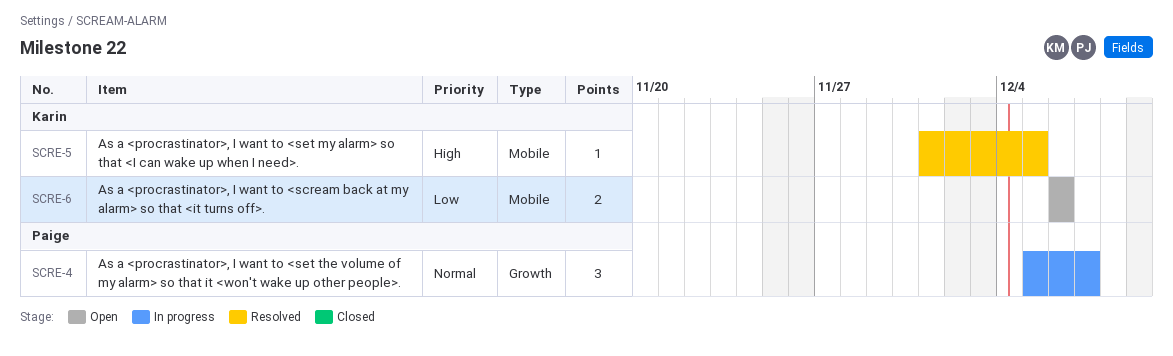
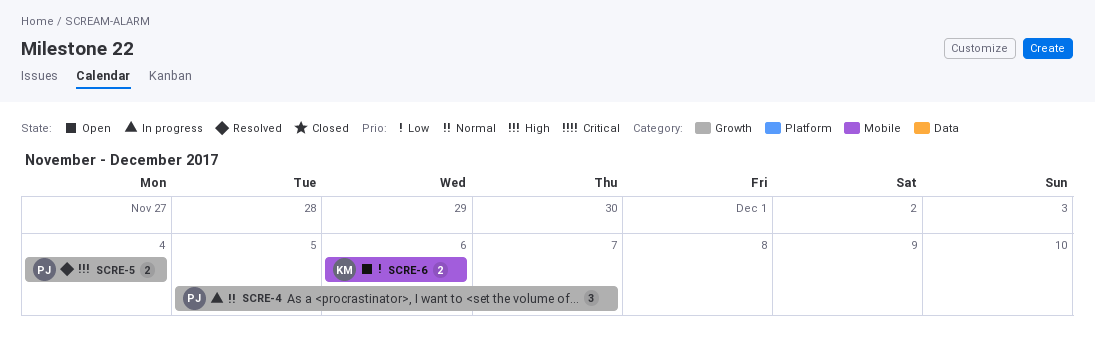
SCRE-5, owner: Karin -> Paige
SCRE-5, label: Mobile -> Growth
SCRE-5, estimate: 1 -> 2
SCRE-5, start: Dec 1 -> Dec 4
SCRE-5, due: Dec 5 -> Dec 4

